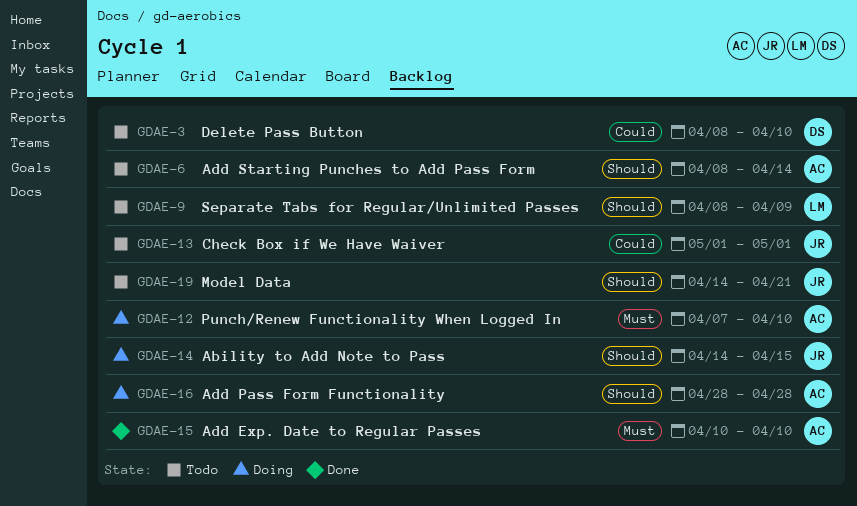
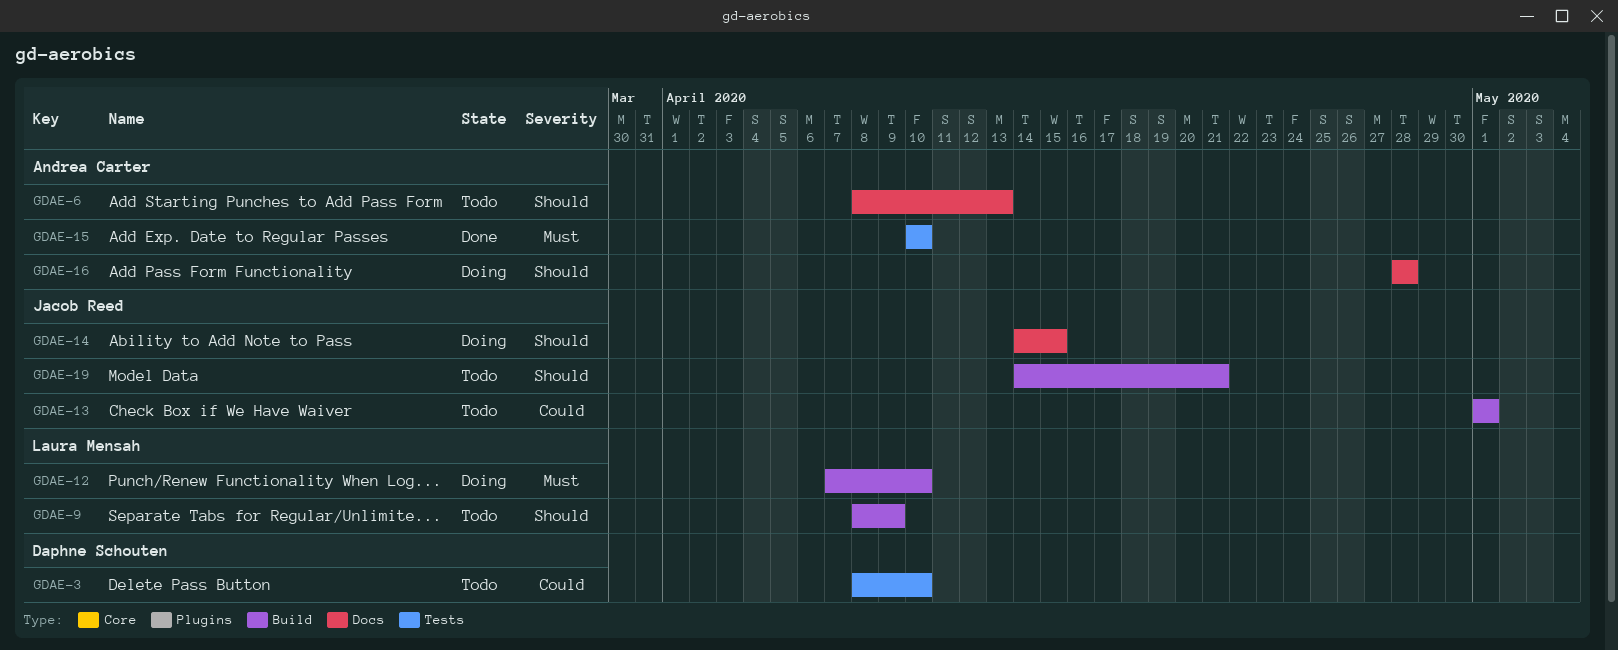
GDAE-6, due: Apr 14 -> Apr 13
GDAE-12, owner: Andrea Carter -> Laura Mensah

